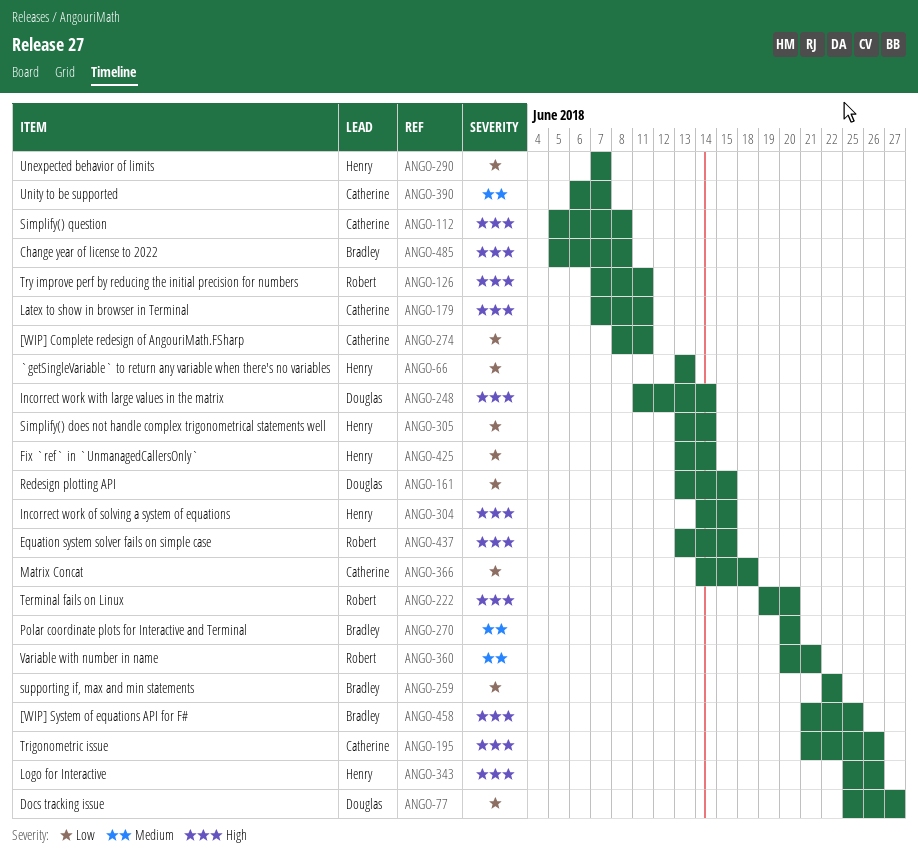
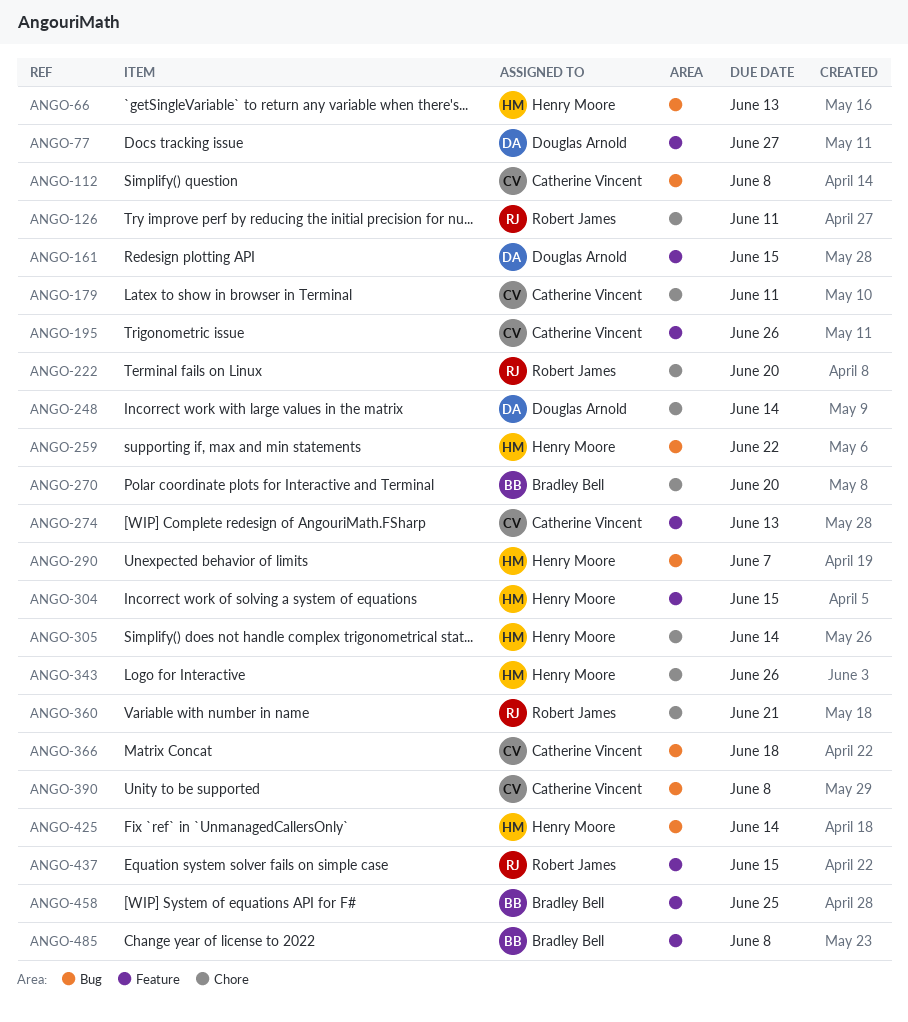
ANGO-259, owner: Bradley Bell -> Henry Moore
ANGO-274, due: Jun 11 -> Jun 13
ANGO-390, due: Jun 7 -> Jun 8

